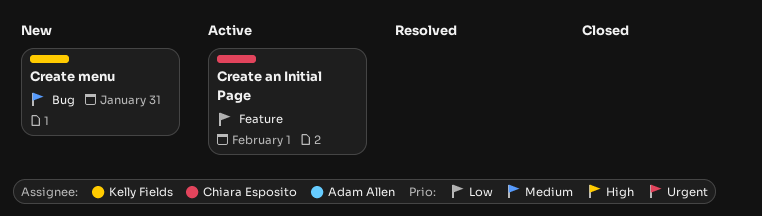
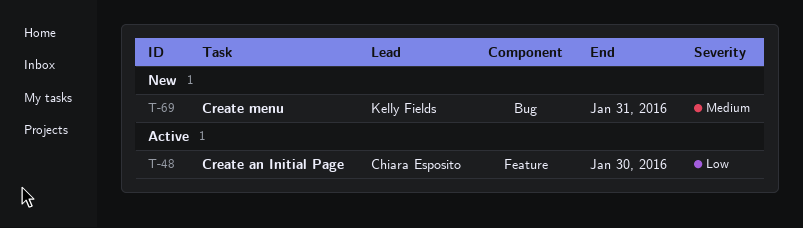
Create an Initial Page, due: Feb 1 -> Jan 30

